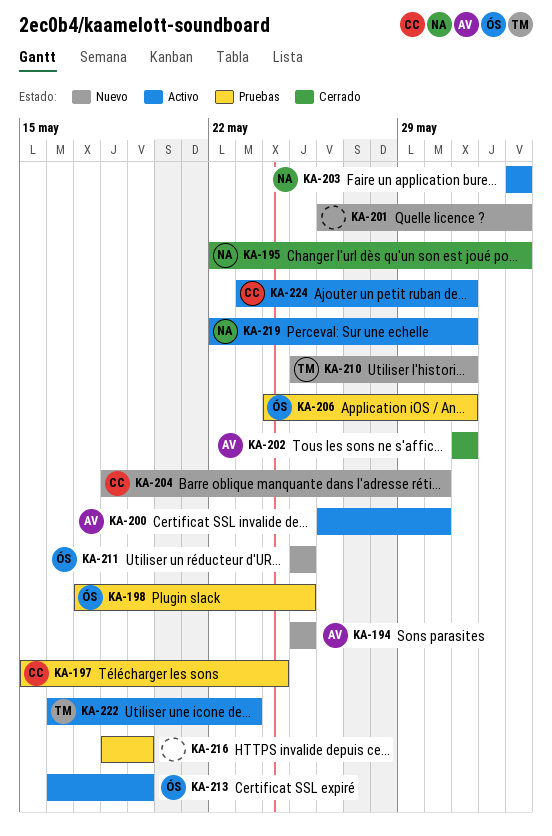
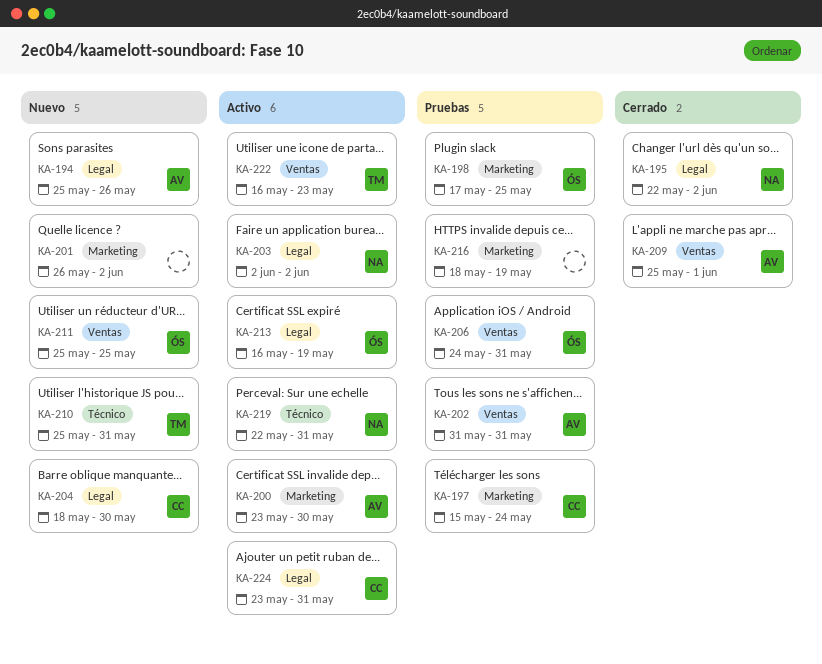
KA-194, due: May 25 -> May 26
KA-200, start: May 26 -> May 23
KA-202, status: Cerrado -> Pruebas
KA-209: none -> present

